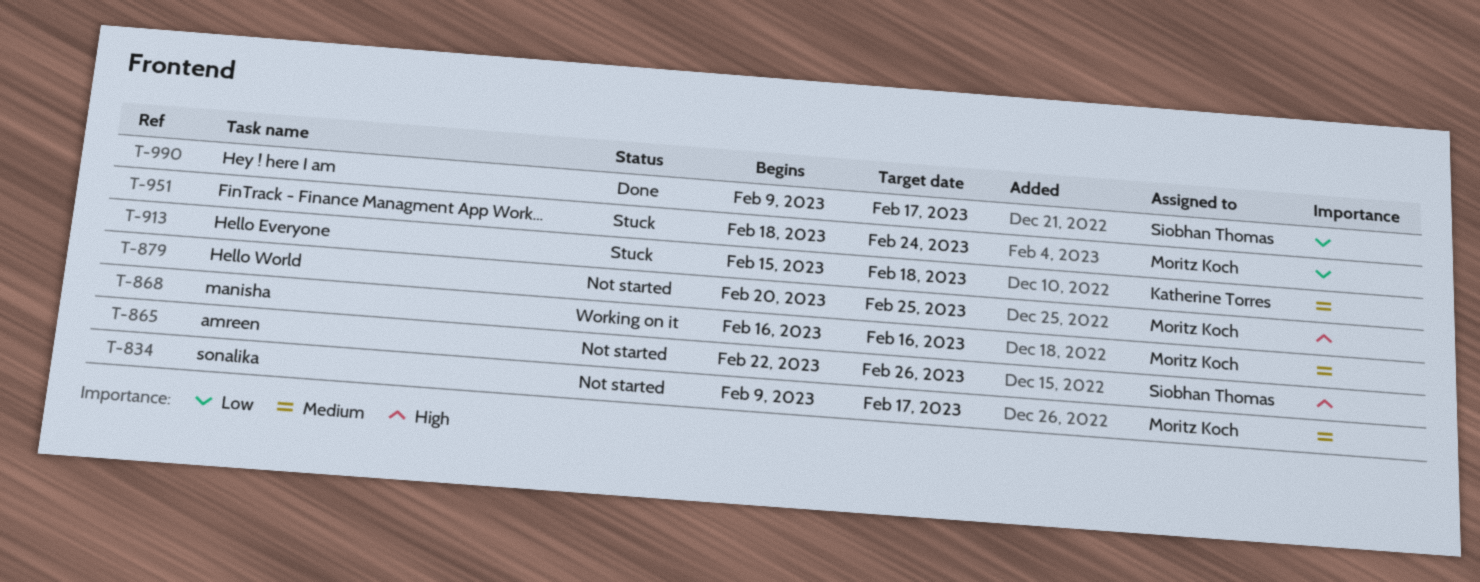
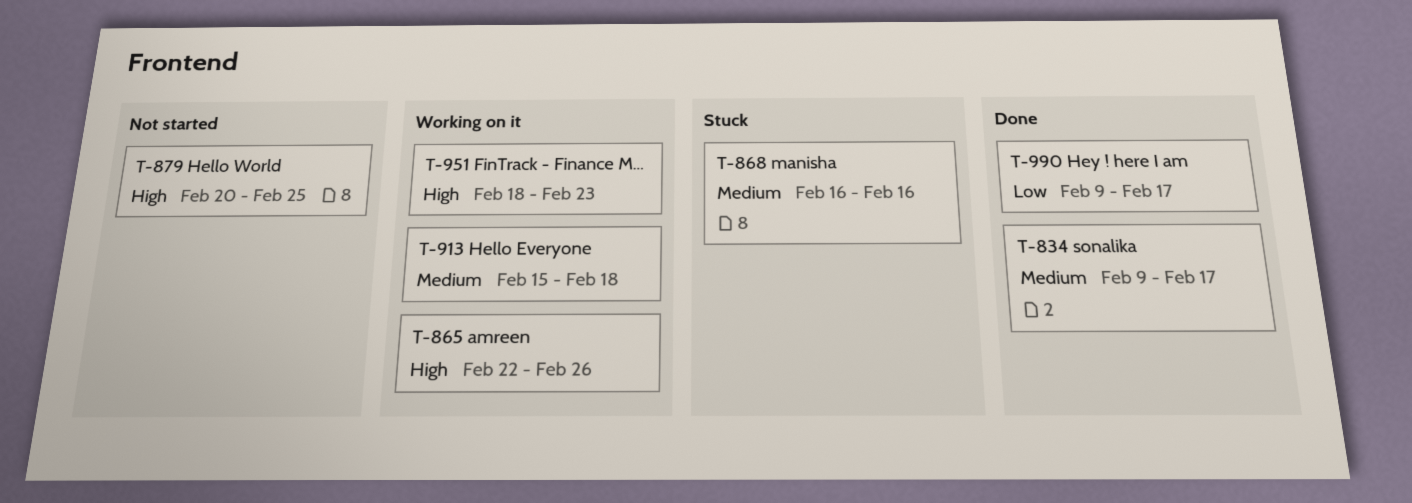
T-834, status: Not started -> Done
T-865, status: Not started -> Working on it
T-868, status: Working on it -> Stuck
T-913, status: Stuck -> Working on it
T-951, status: Stuck -> Working on it
T-951, priority: Low -> High
T-951, due: Feb 24 -> Feb 23

